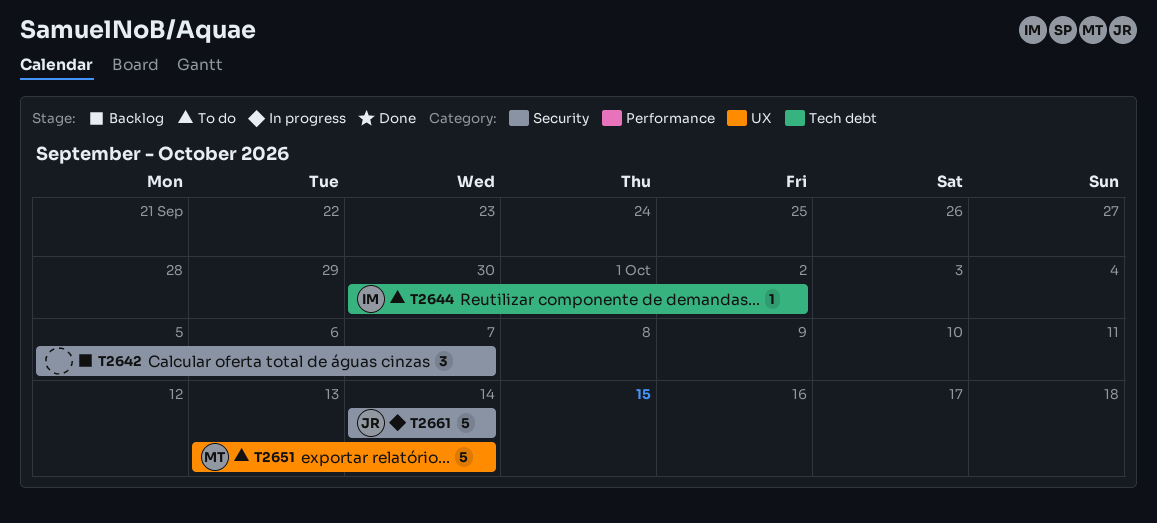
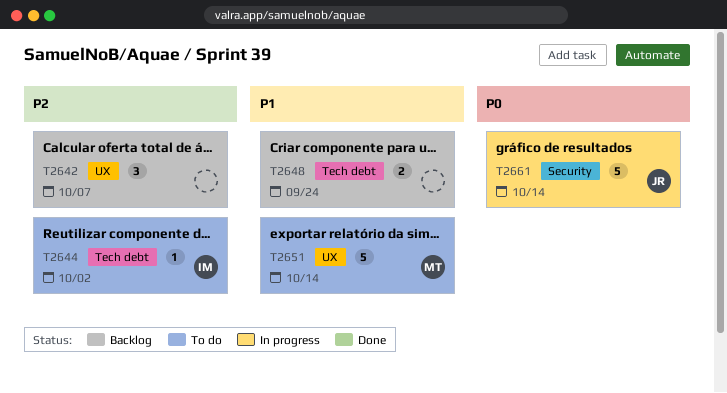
T2642, label: Security -> UX
T2648: none -> present

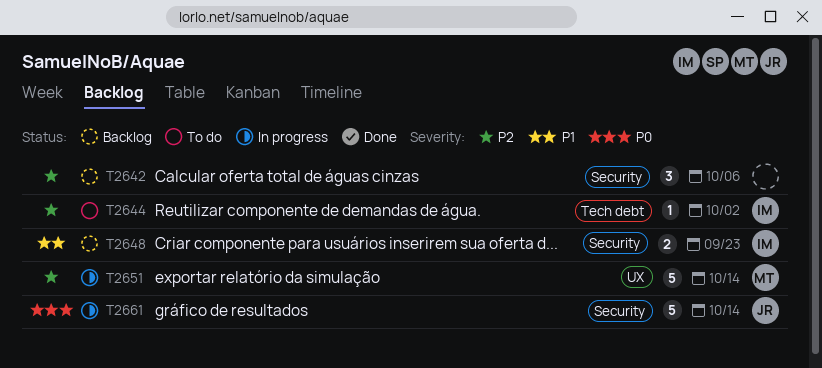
T2642, label: UX -> Security
T2642, due: Oct 7 -> Oct 6
T2648, owner: none -> IM
T2648, label: Tech debt -> Security
T2648, due: Sep 24 -> Sep 23
T2651, status: To do -> In progress
T2651, priority: P1 -> P2

